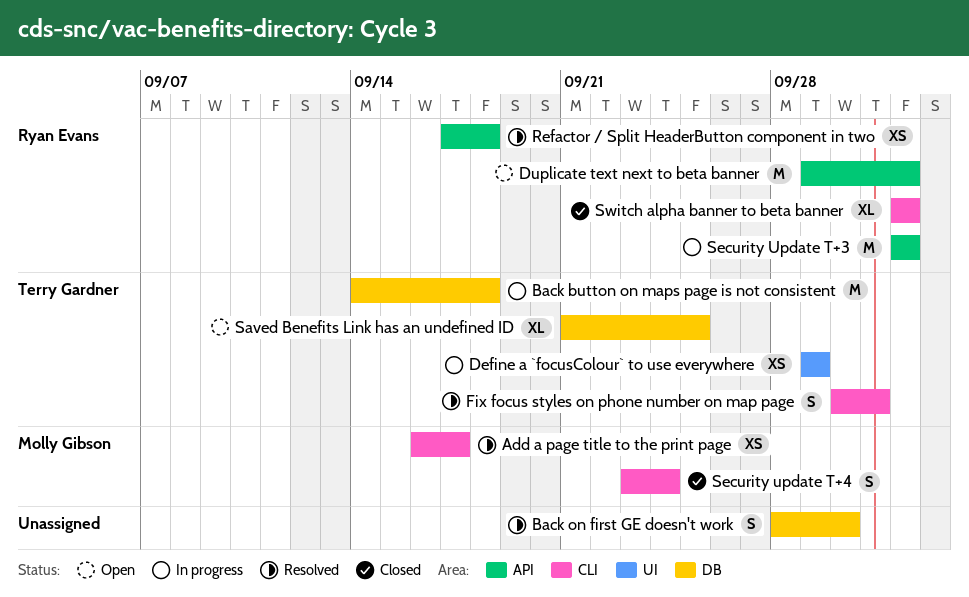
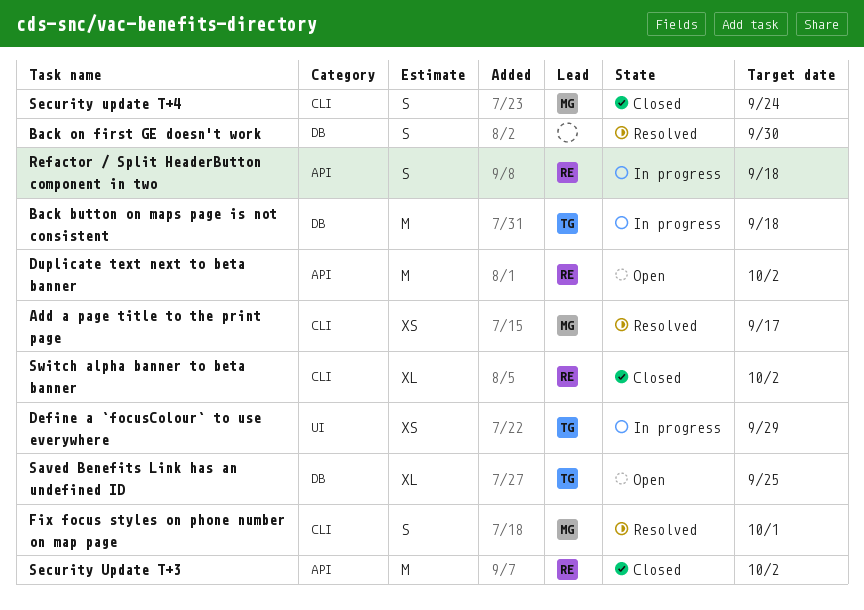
Fix focus styles on phone number on map page, owner: Terry Gardner -> Molly Gibson
Refactor / Split HeaderButton component in two, status: Resolved -> In progress
Refactor / Split HeaderButton component in two, estimate: XS -> S
Security Update T+3, status: In progress -> Closed

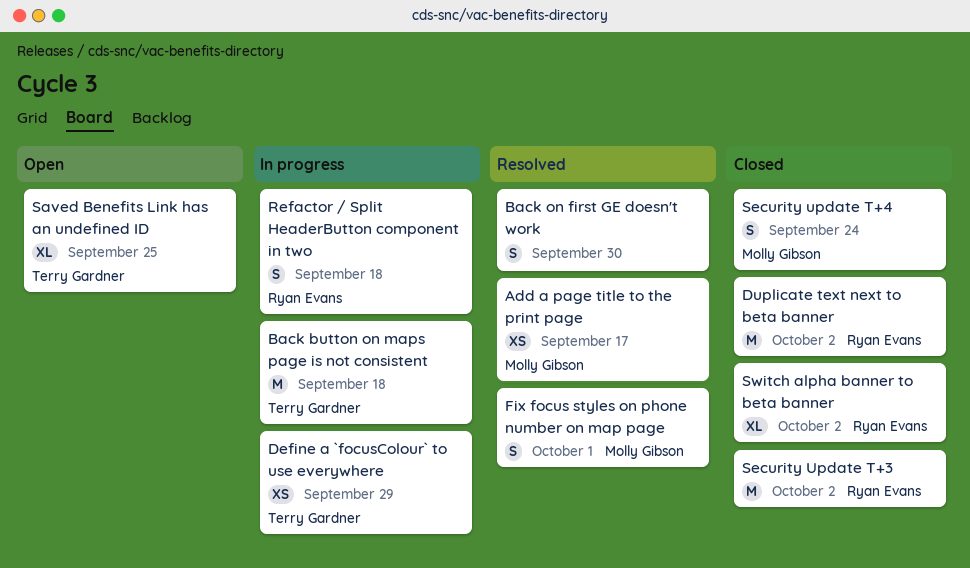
Duplicate text next to beta banner, status: Open -> Closed

